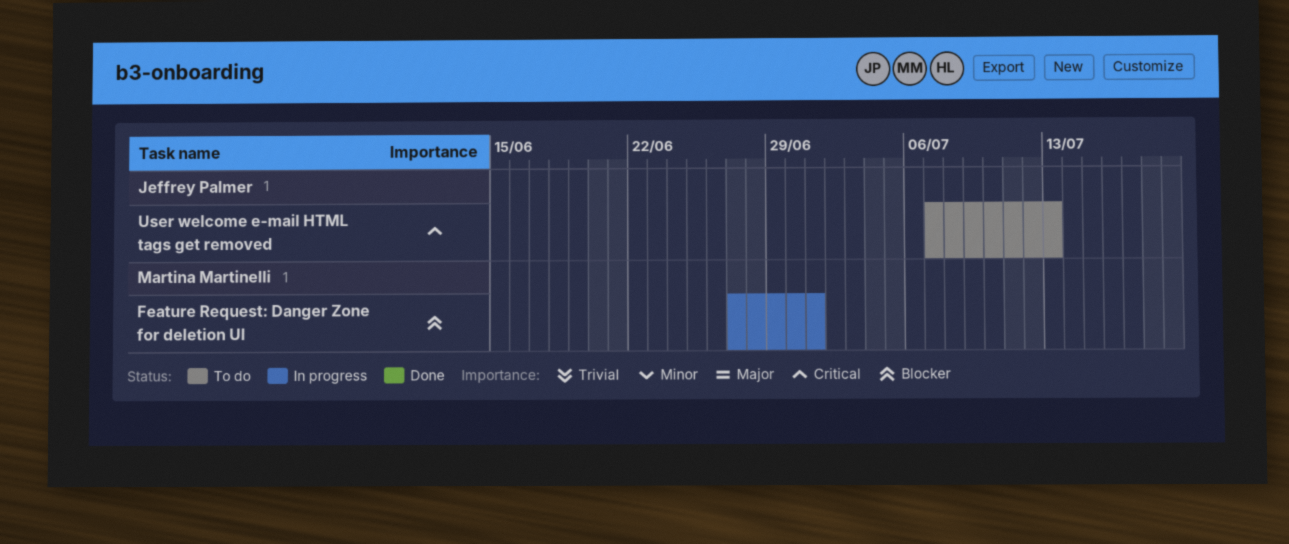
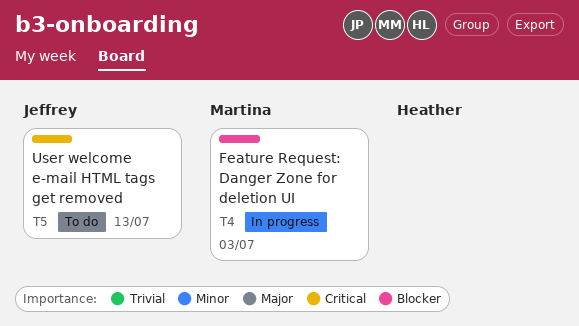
Feature Request: Danger Zone for deletion UI, due: Jul 1 -> Jul 3

